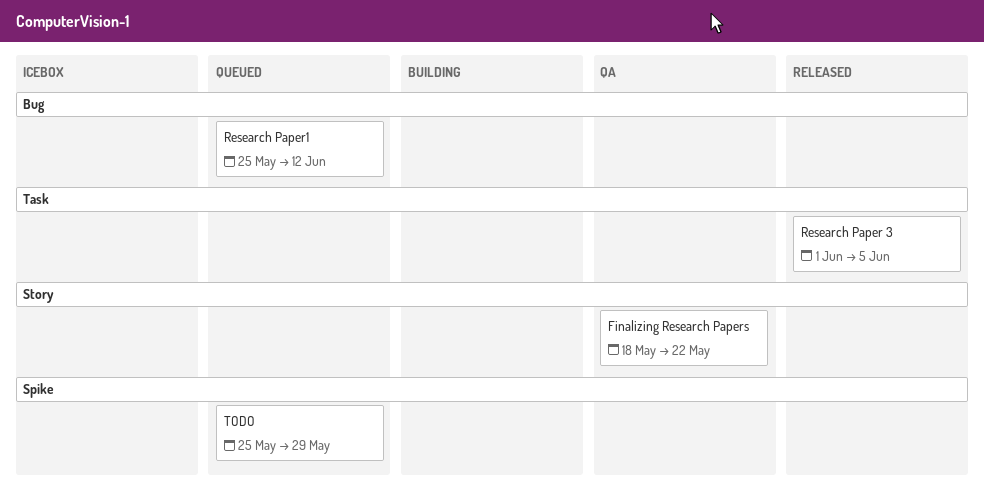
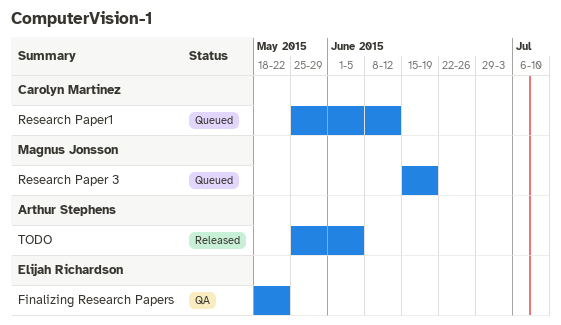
Research Paper 3, status: Released -> Queued
Research Paper 3, start: Jun 1 -> Jun 15
Research Paper 3, due: Jun 5 -> Jun 19
TODO, status: Queued -> Released
TODO, due: May 29 -> Jun 5

